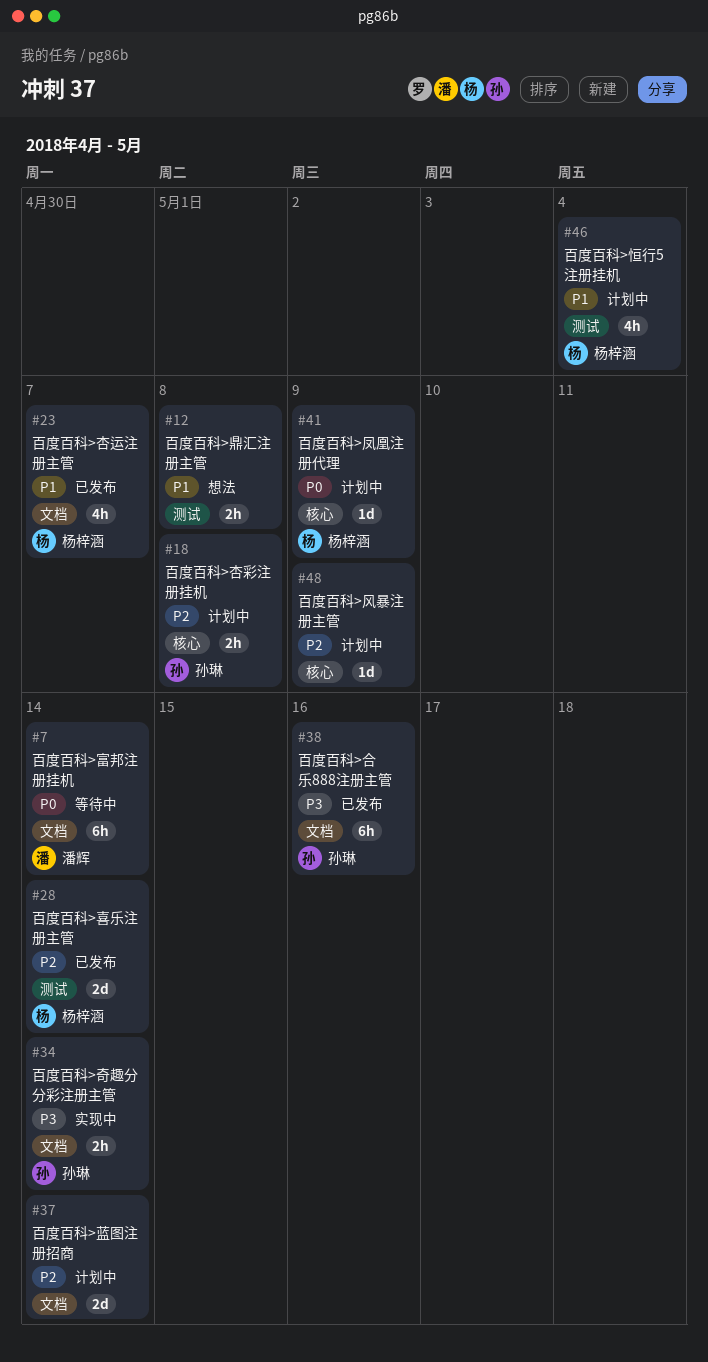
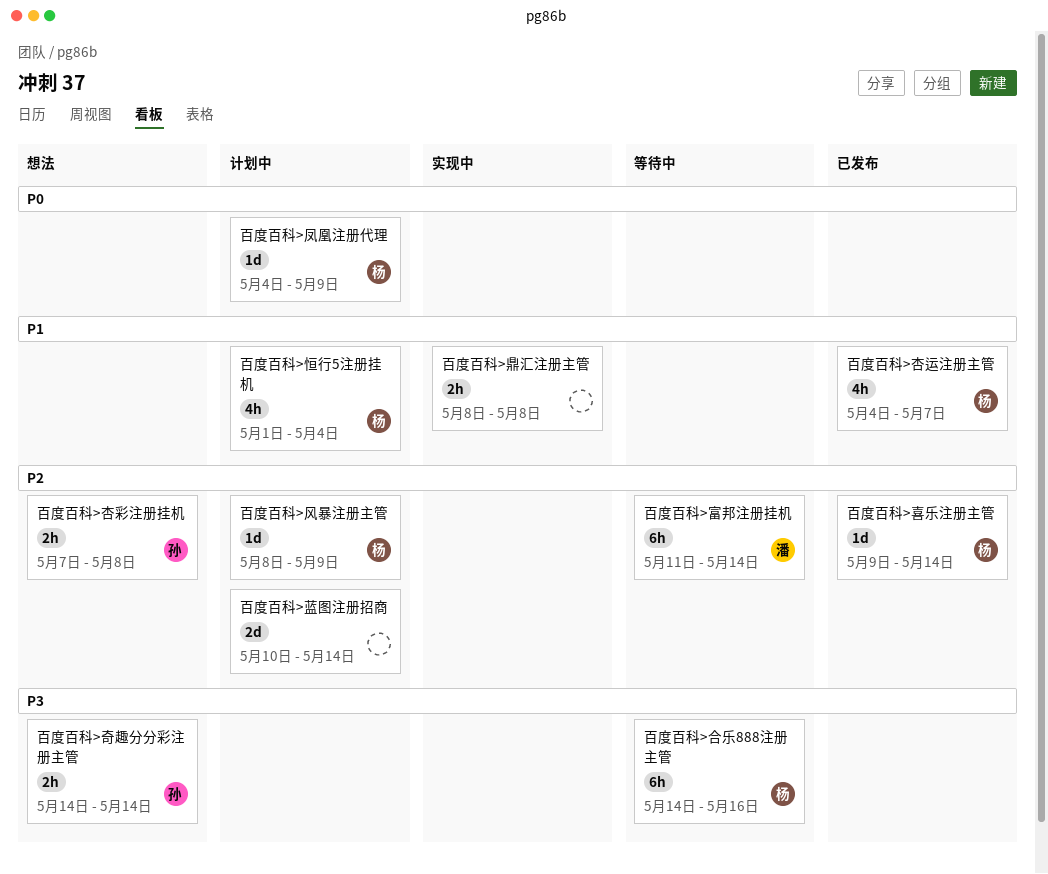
百度百科>合乐888注册主管, status: 已发布 -> 等待中
百度百科>合乐888注册主管, owner: 孙琳 -> 杨梓涵
百度百科>喜乐注册主管, estimate: 2d -> 1d
百度百科>奇趣分分彩注册主管, status: 实现中 -> 想法
百度百科>富邦注册挂机, priority: P0 -> P2
百度百科>杏彩注册挂机, status: 计划中 -> 想法
百度百科>风暴注册主管, owner: none -> 杨梓涵
百度百科>鼎汇注册主管, status: 想法 -> 实现中

